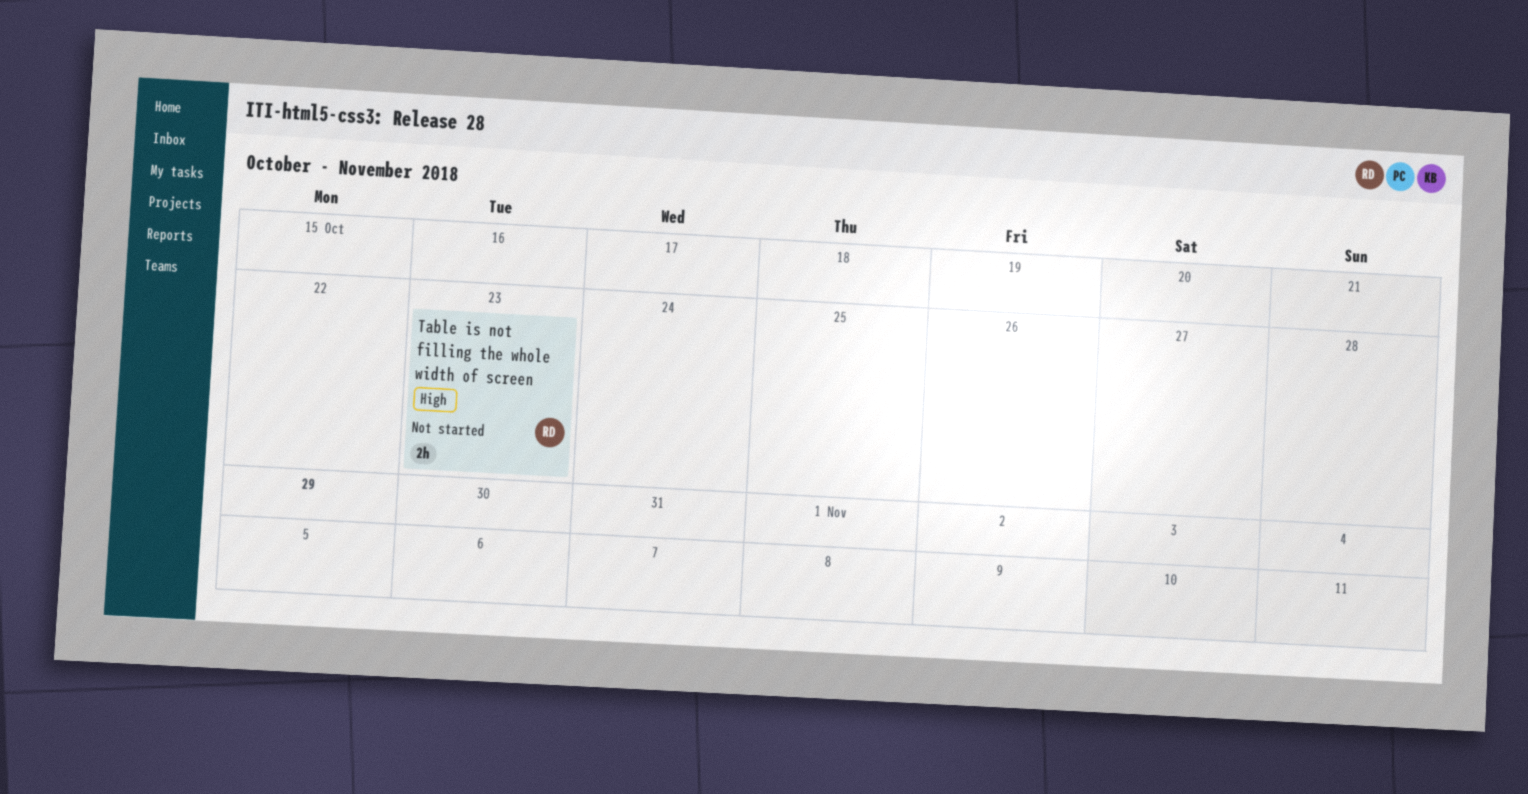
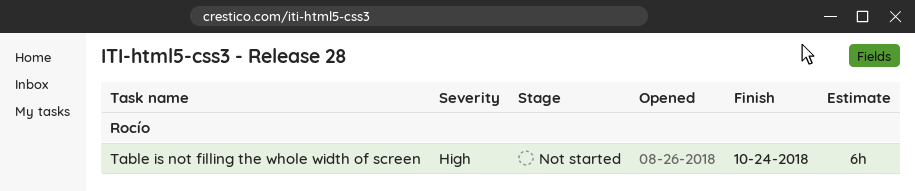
Table is not filling the whole width of screen, estimate: 2h -> 6h
Table is not filling the whole width of screen, due: Oct 23 -> Oct 24

